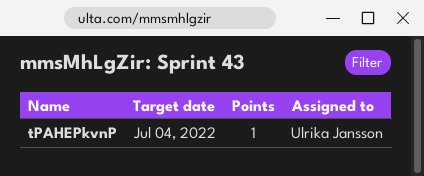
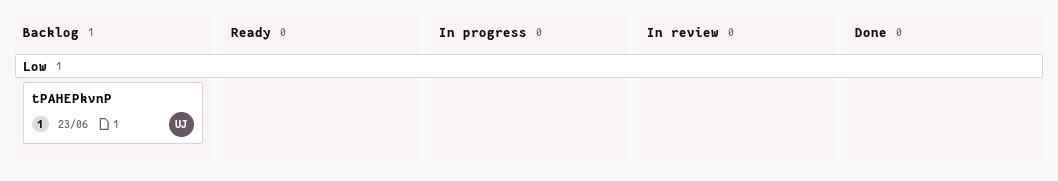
tPAHEPkvnP, due: Jul 4 -> Jun 23

